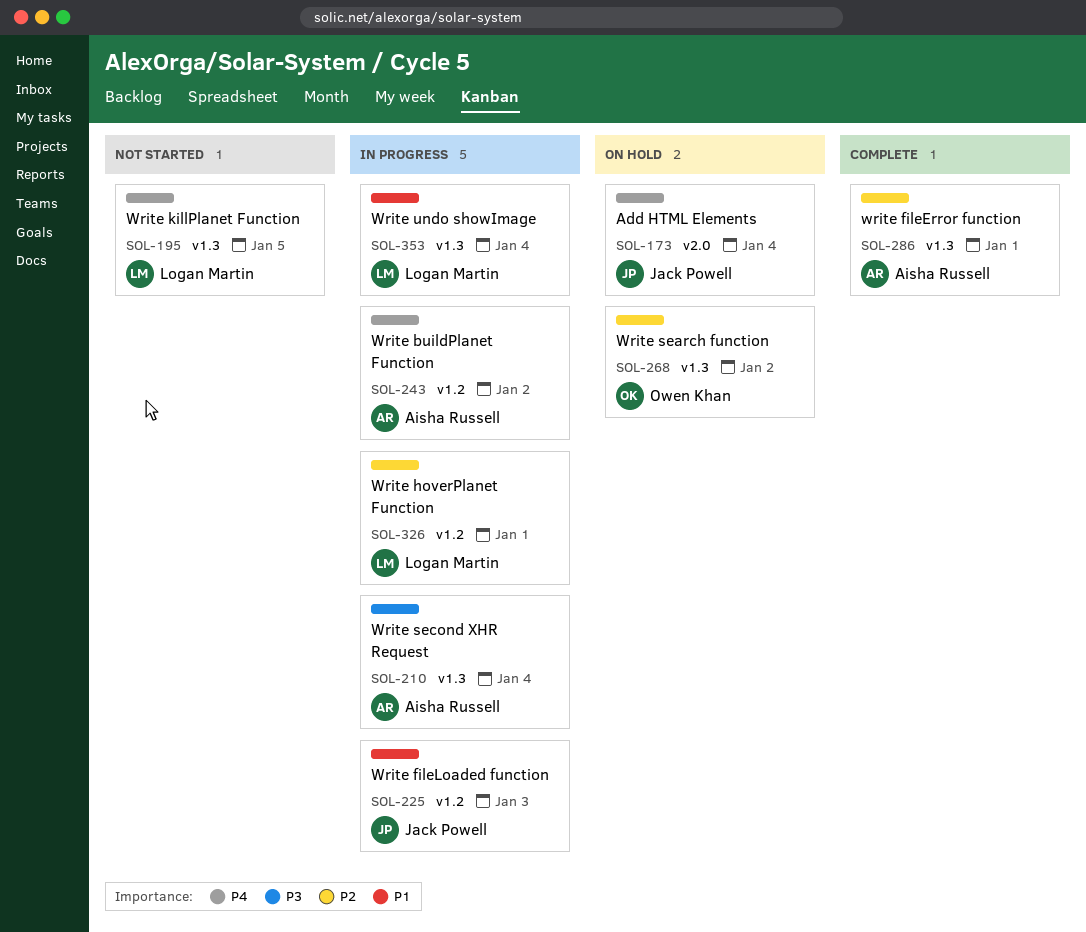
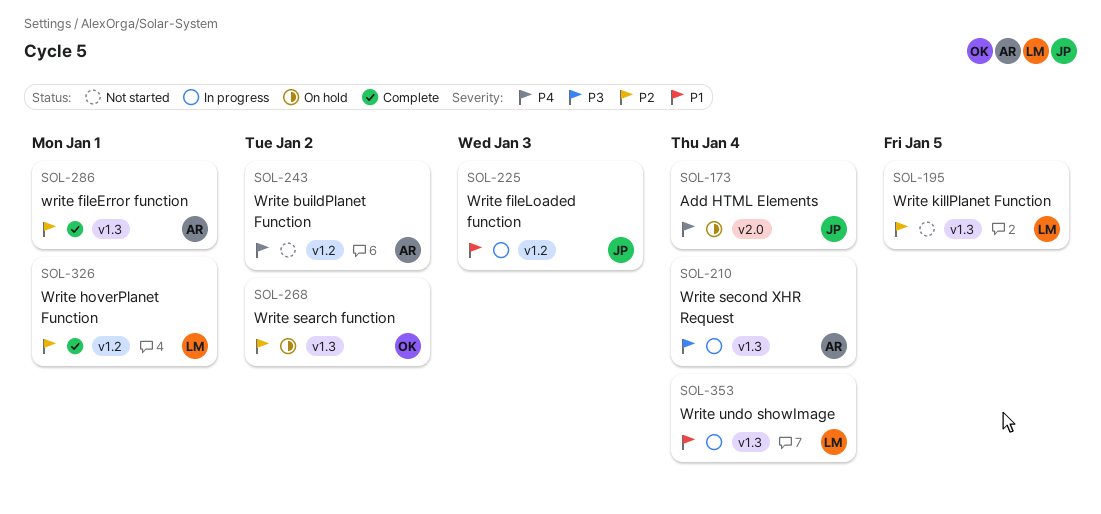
SOL-195, priority: P4 -> P2
SOL-243, status: In progress -> Not started
SOL-326, status: In progress -> Complete

